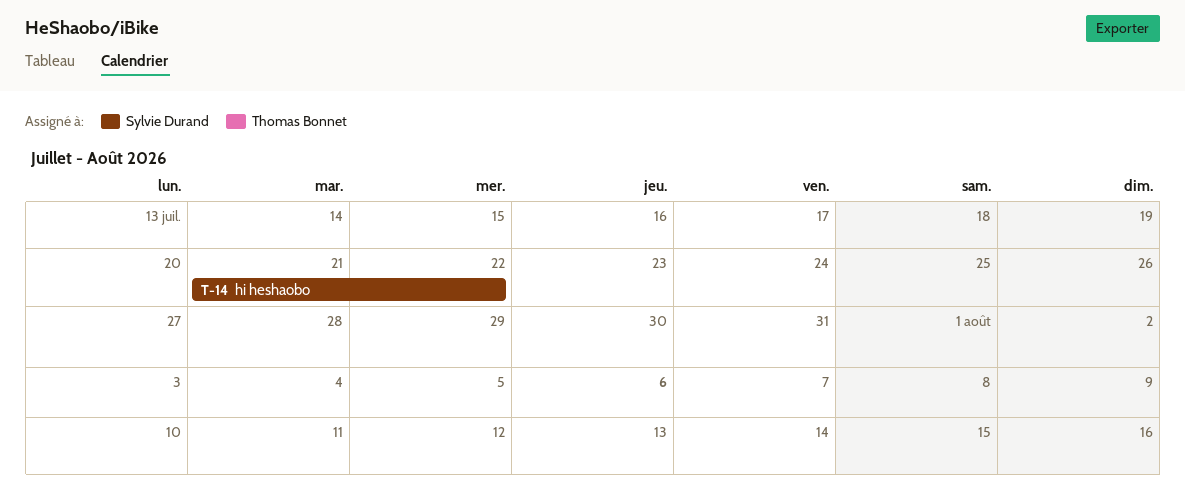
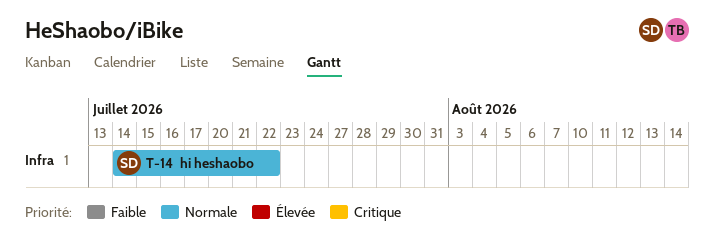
T-14, start: Jul 21 -> Jul 14

